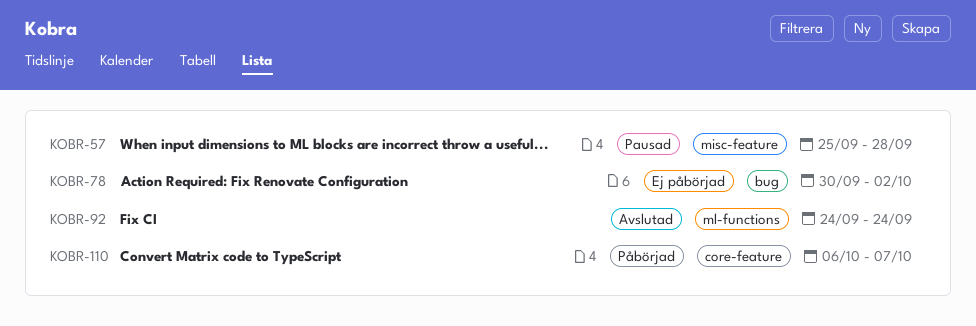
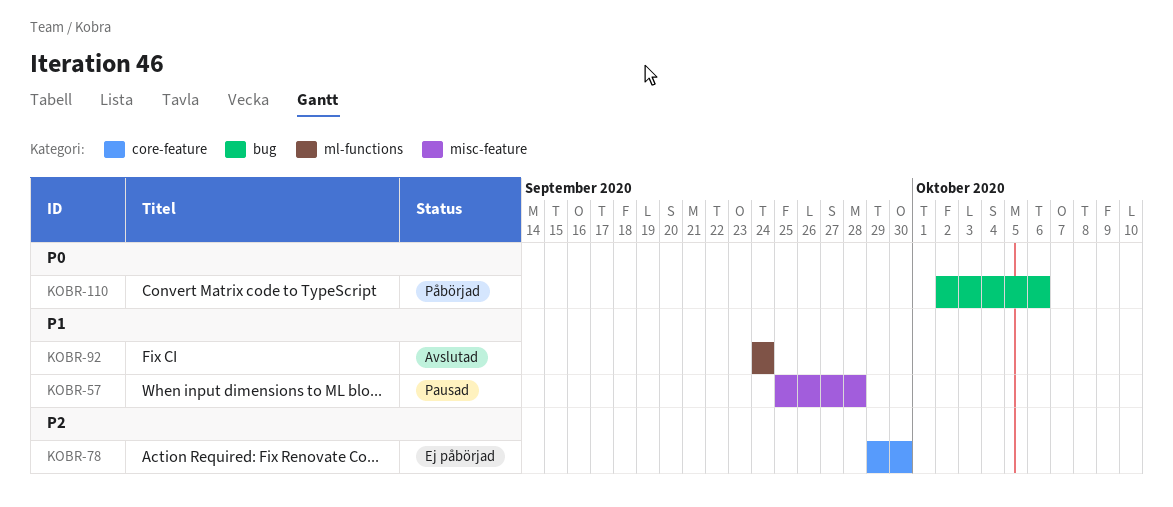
KOBR-78, label: bug -> core-feature
KOBR-78, start: Sep 30 -> Sep 29
KOBR-78, due: Oct 2 -> Sep 30
KOBR-110, label: core-feature -> bug
KOBR-110, start: Oct 6 -> Oct 2
KOBR-110, due: Oct 7 -> Oct 6

